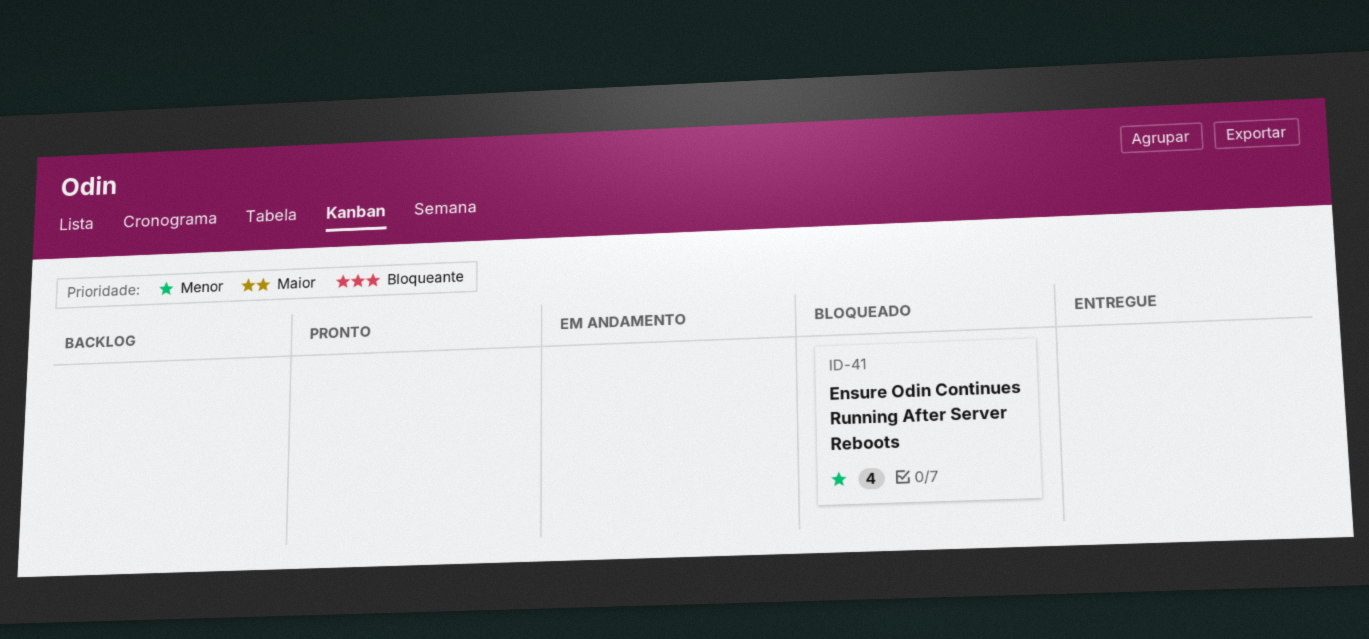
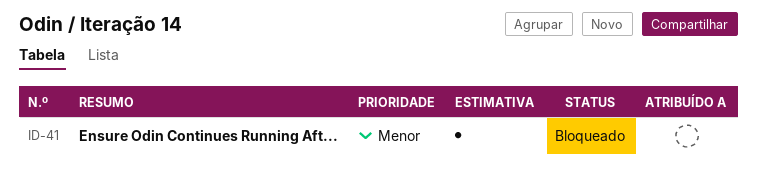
ID-41, estimate: 4 -> 1

